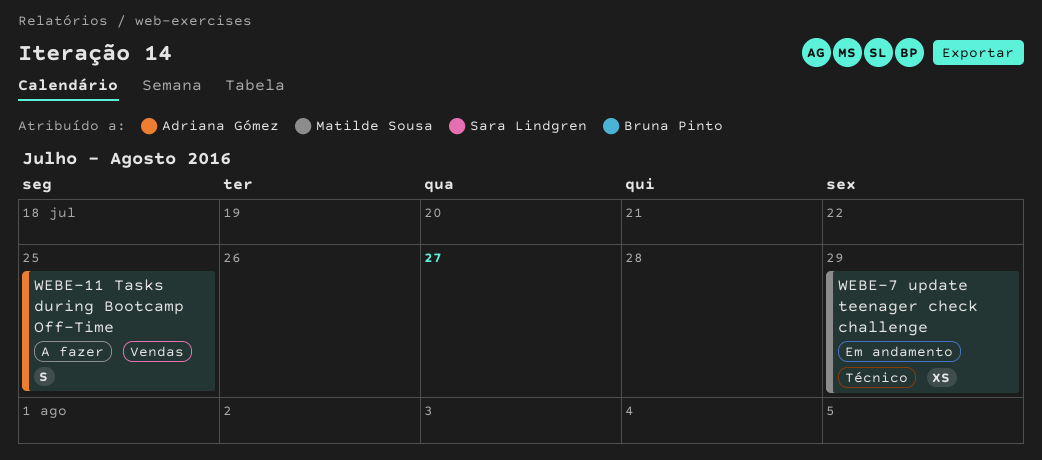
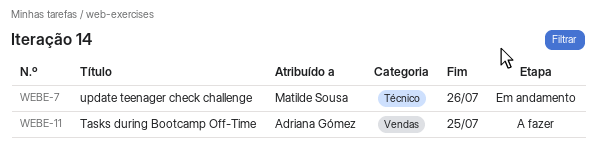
WEBE-7, due: Jul 29 -> Jul 26

